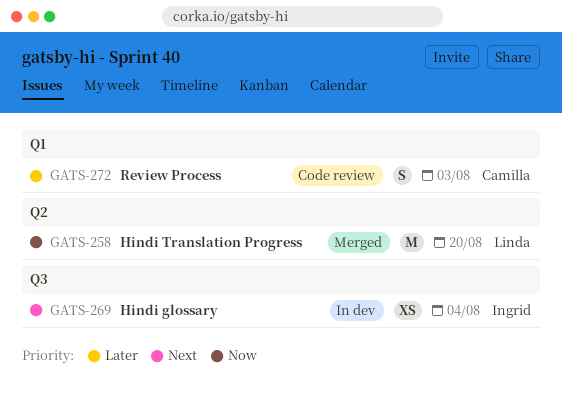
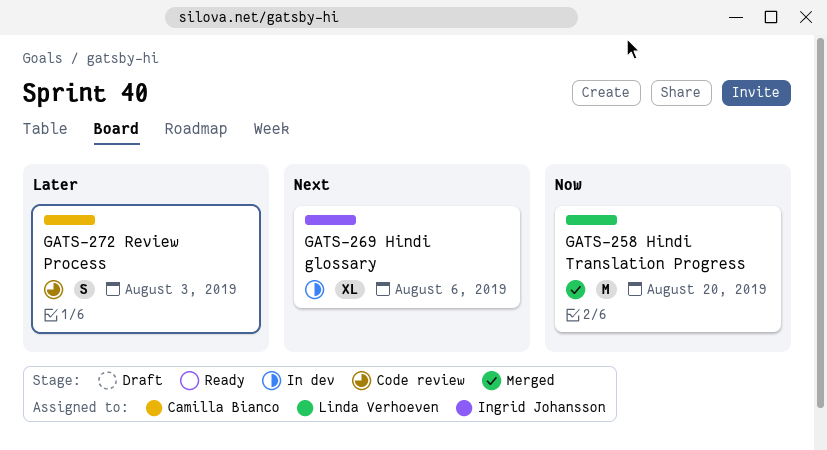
GATS-269, estimate: XS -> XL
GATS-269, due: Aug 4 -> Aug 6

